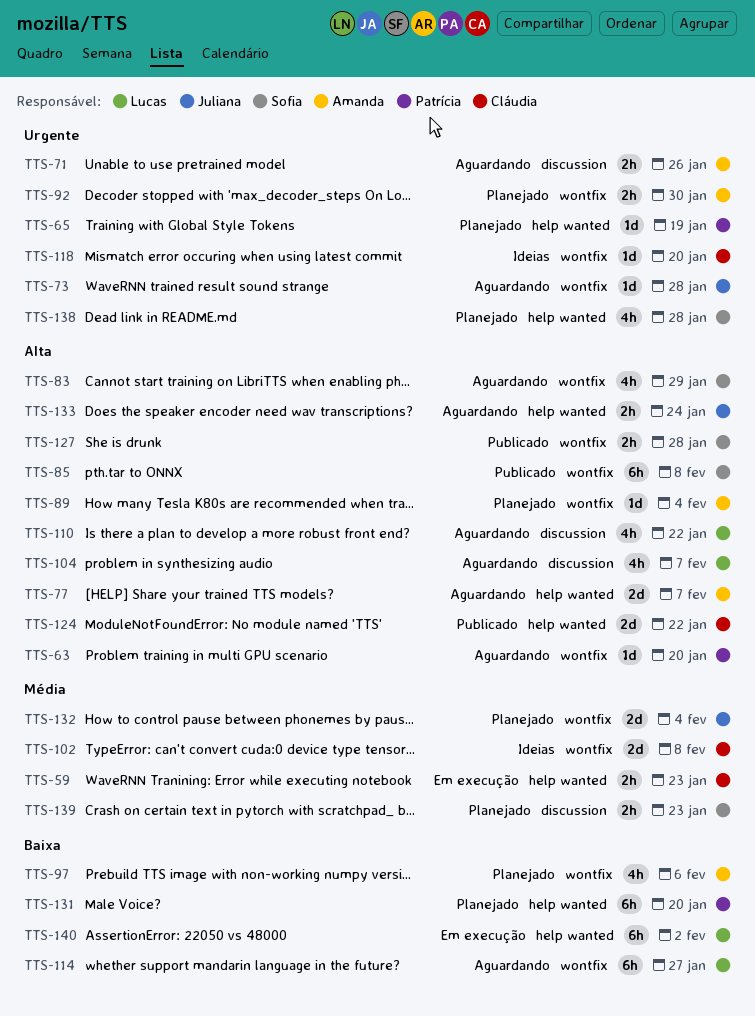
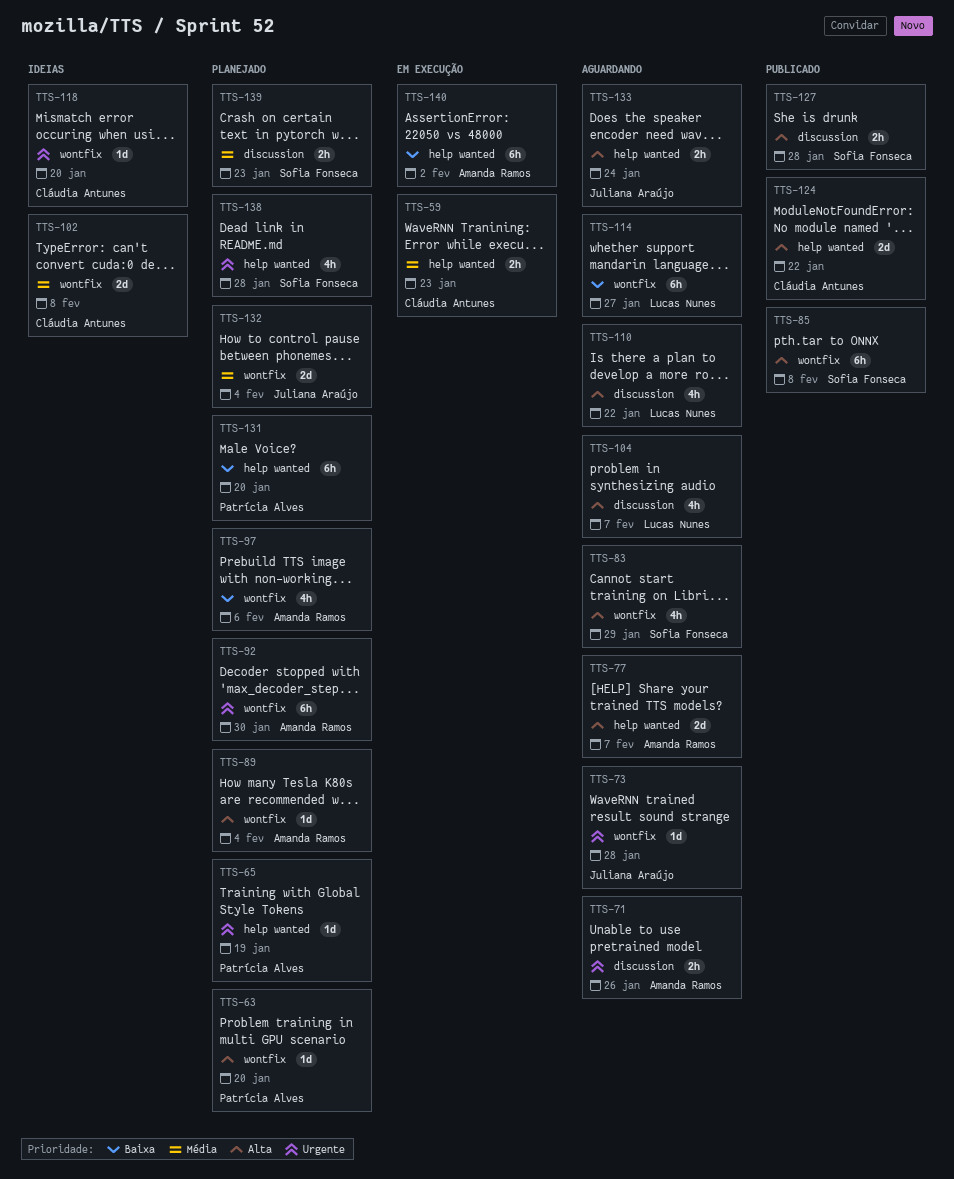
TTS-63, status: Aguardando -> Planejado
TTS-92, estimate: 2h -> 6h
TTS-127, label: wontfix -> discussion
TTS-140, owner: Lucas Nunes -> Amanda Ramos

